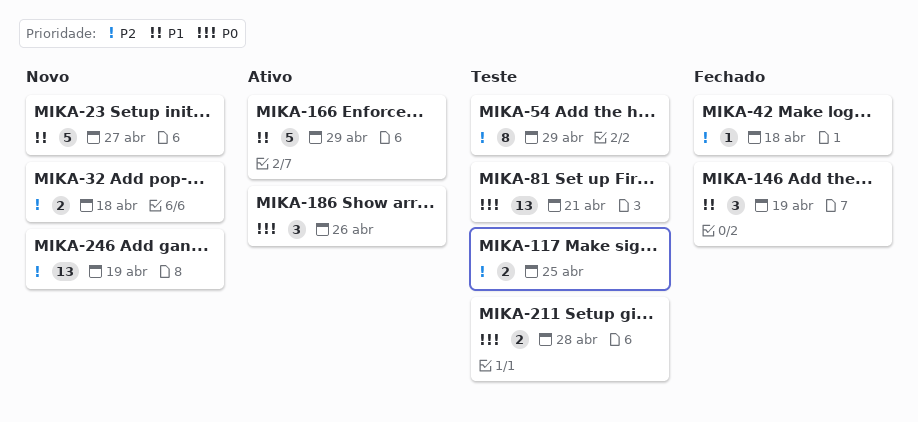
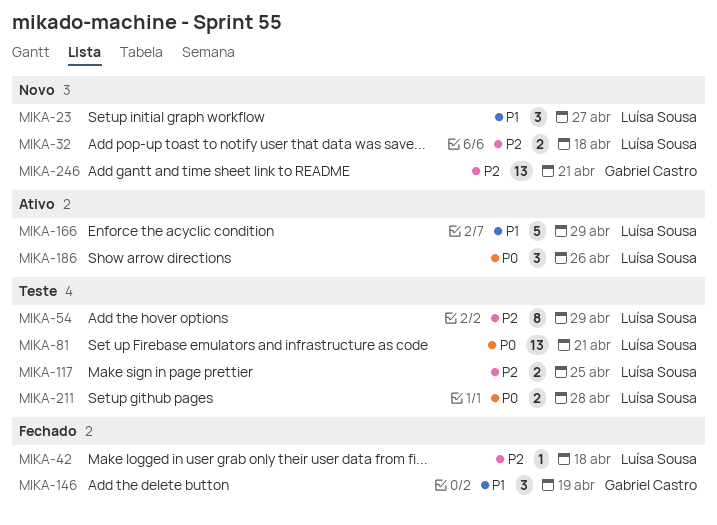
MIKA-23, estimate: 5 -> 3
MIKA-246, due: Apr 19 -> Apr 21

